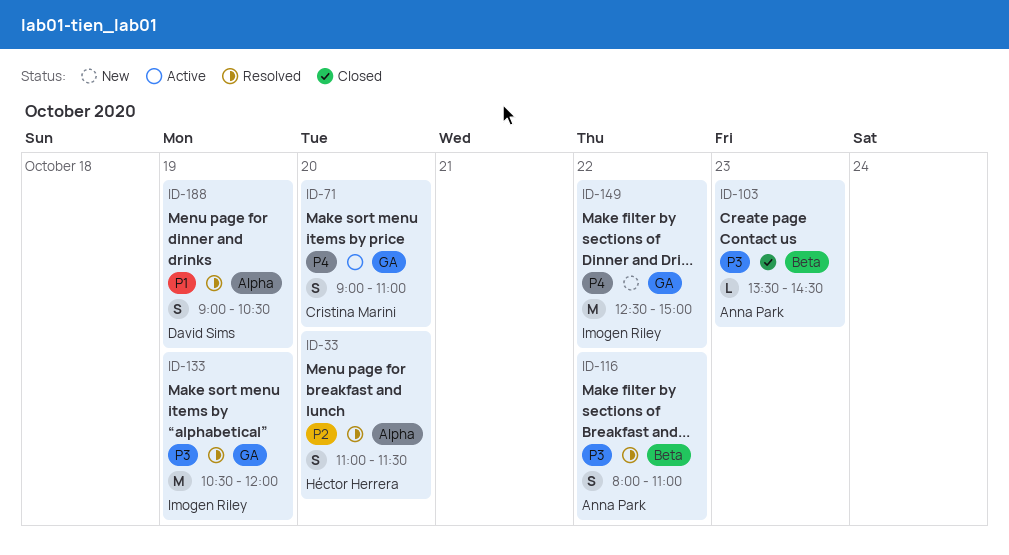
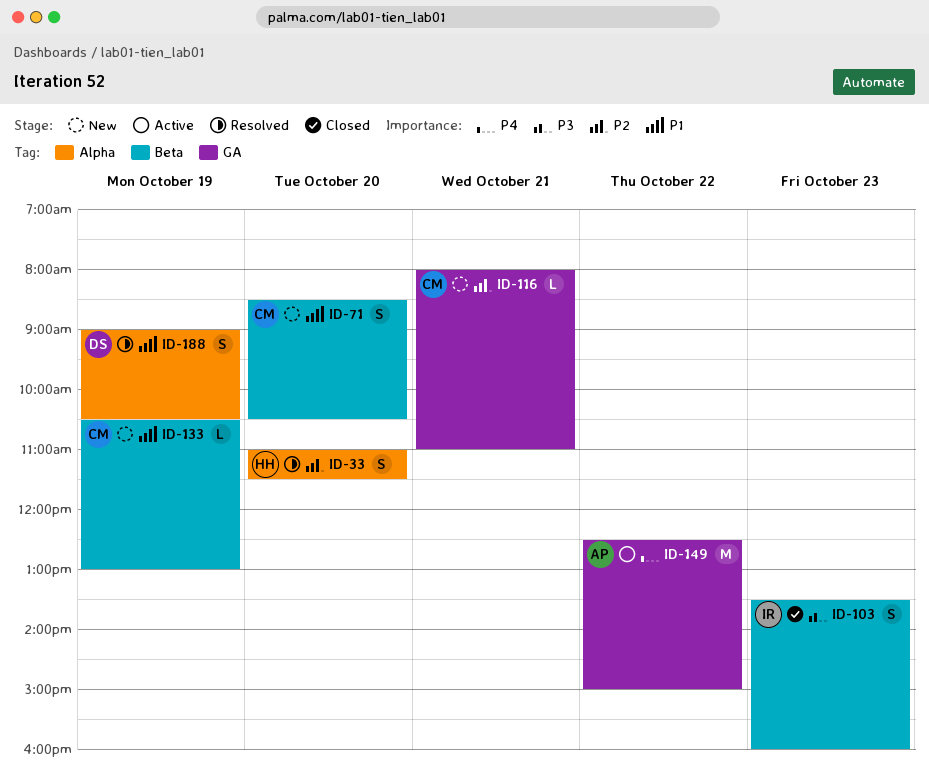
ID-71, status: Active -> New
ID-71, priority: P4 -> P1
ID-71, label: GA -> Beta
ID-71, begins: 09:00 -> 08:30
ID-71, ends: 11:00 -> 10:30
ID-103, owner: Anna Park -> Imogen Riley
ID-103, estimate: L -> S
ID-103, ends: 14:30 -> 16:00
ID-116, status: Resolved -> New
ID-116, owner: Anna Park -> Cristina Marini
ID-116, priority: P3 -> P2
ID-116, label: Beta -> GA
ID-116, estimate: S -> L
ID-116, day: Oct 22 -> Oct 21
ID-133, status: Resolved -> New
ID-133, owner: Imogen Riley -> Cristina Marini
ID-133, priority: P3 -> P1
ID-133, label: GA -> Beta
ID-133, estimate: M -> L
ID-133, ends: 12:00 -> 13:00
ID-149, status: New -> Active
ID-149, owner: Imogen Riley -> Anna Park

